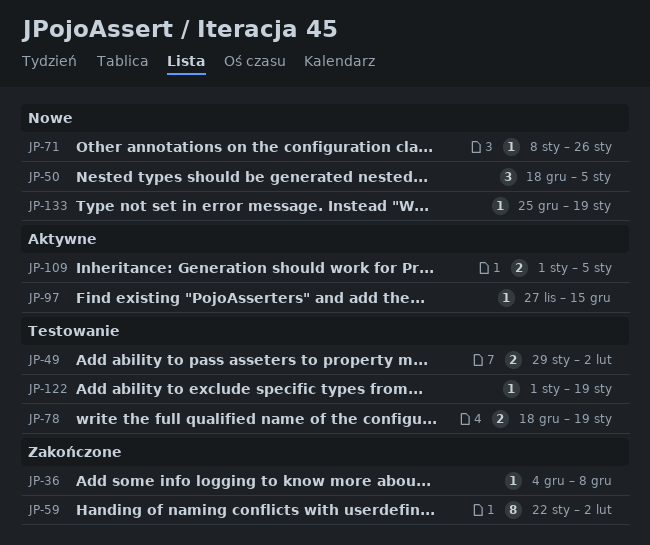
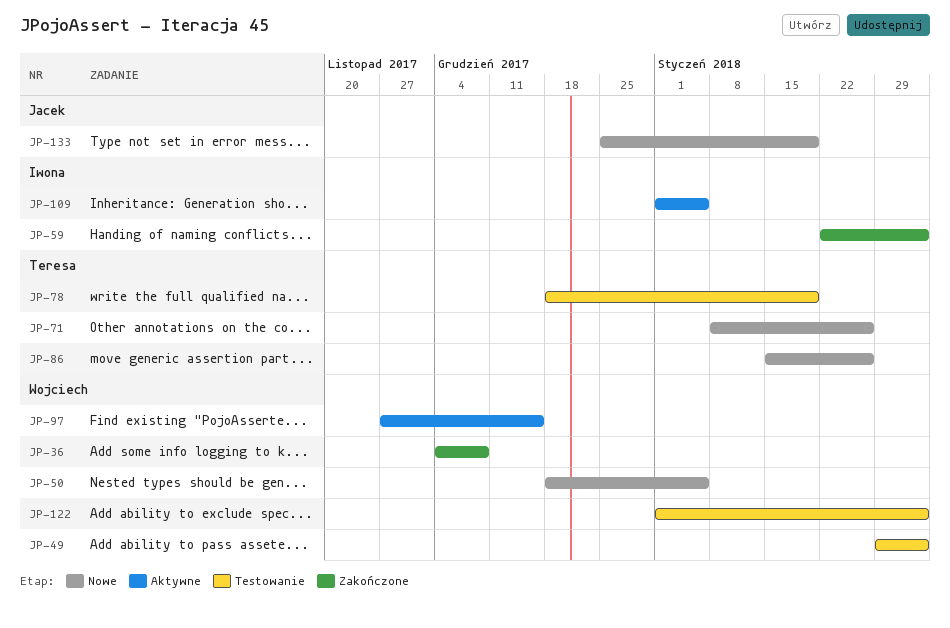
JP-86: none -> present
JP-122, due: Jan 19 -> Feb 2

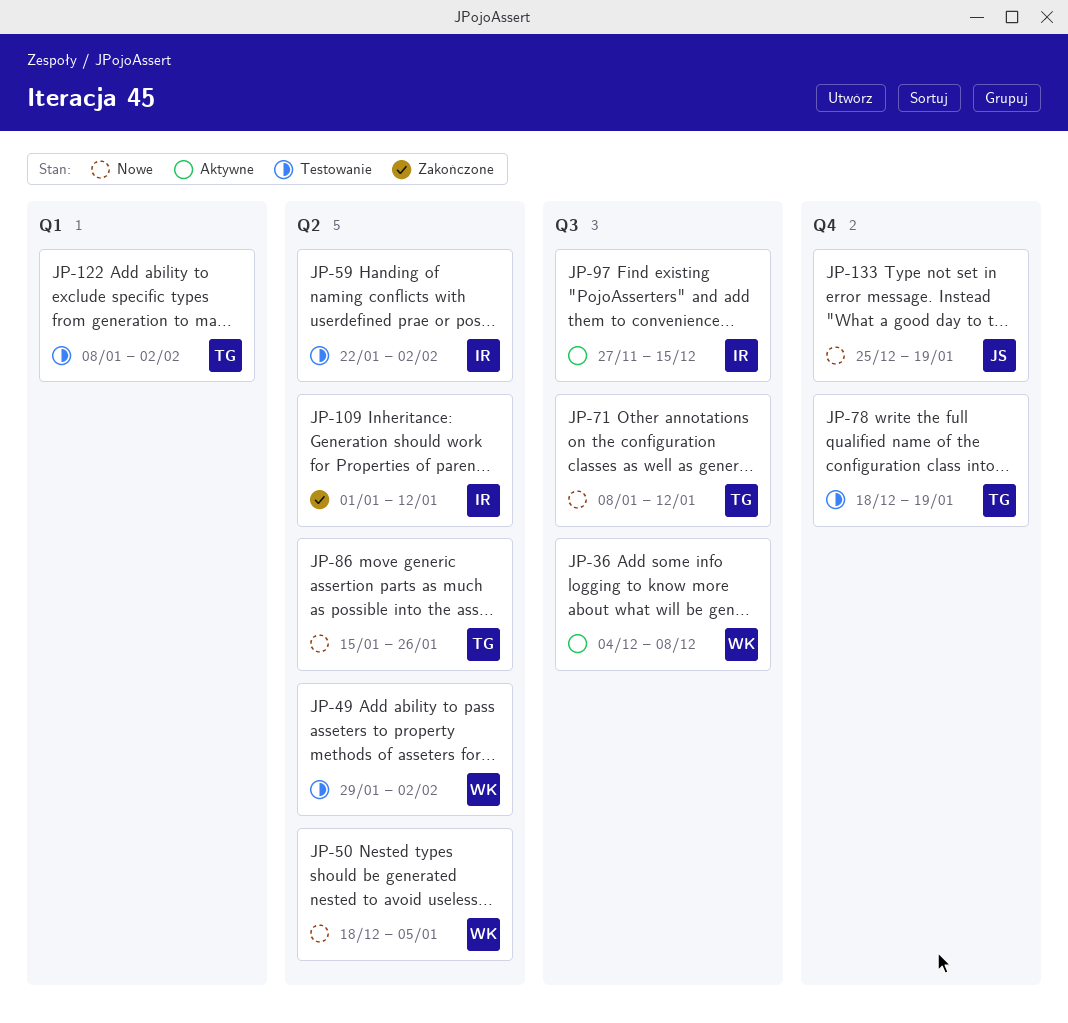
JP-36, status: Zakończone -> Aktywne
JP-59, status: Zakończone -> Testowanie
JP-71, due: Jan 26 -> Jan 12
JP-97, owner: Wojciech -> Iwona
JP-109, status: Aktywne -> Zakończone
JP-109, due: Jan 5 -> Jan 12
JP-122, owner: Wojciech -> Teresa
JP-122, start: Jan 1 -> Jan 8

